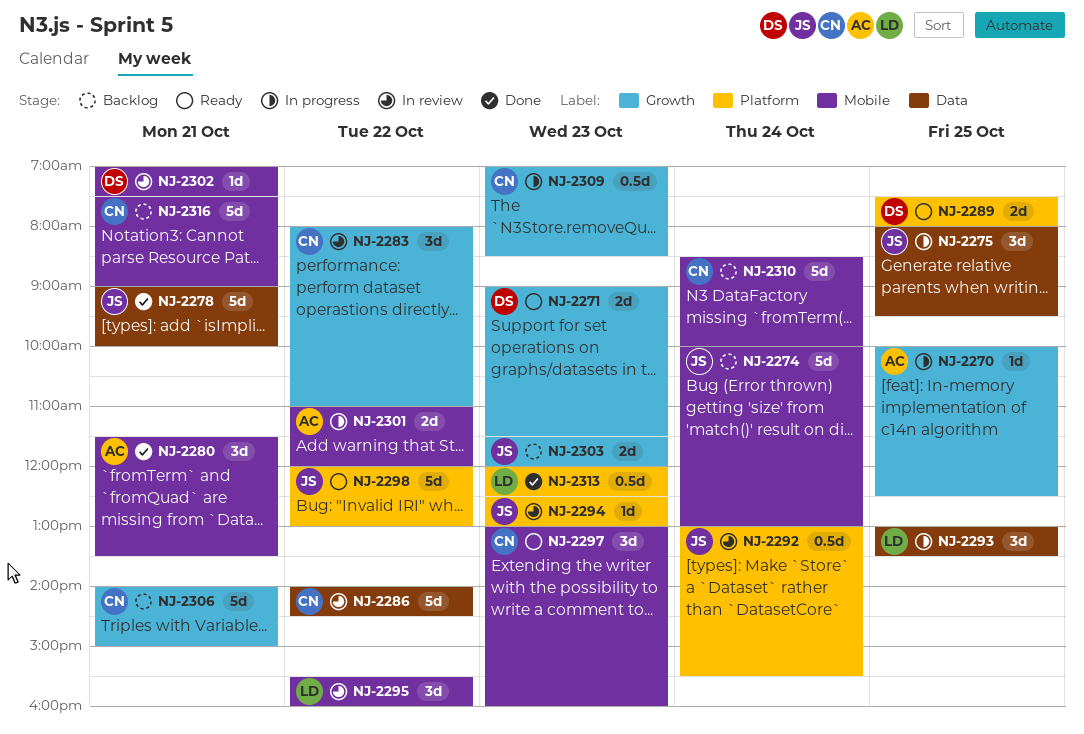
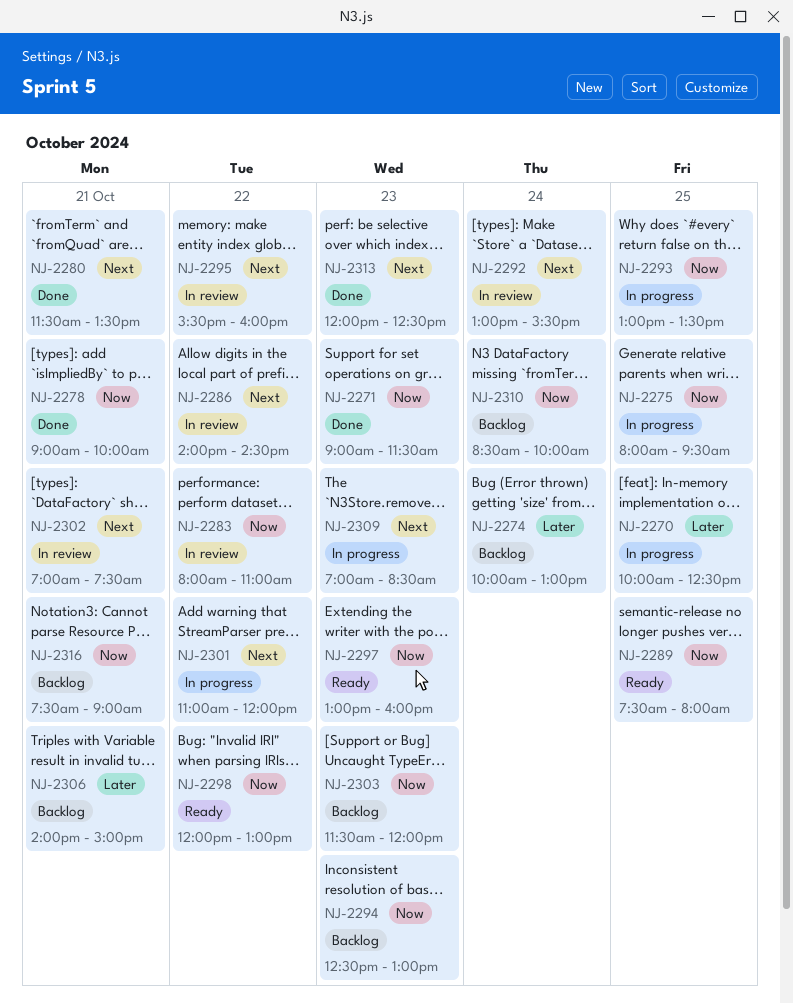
NJ-2271, status: Ready -> Done
NJ-2294, status: In review -> Backlog

